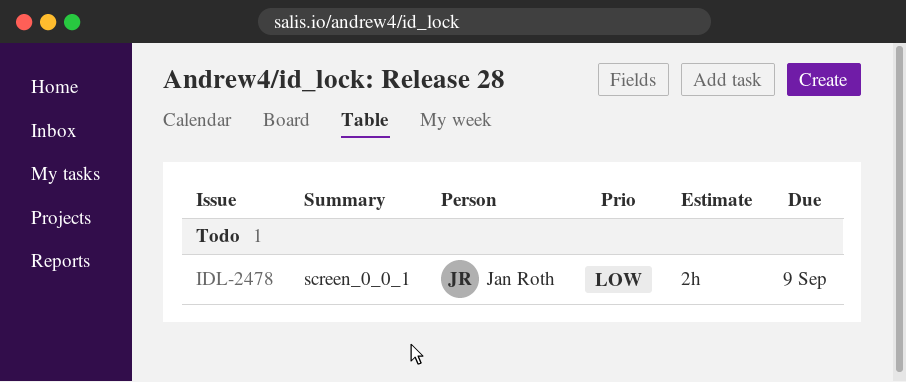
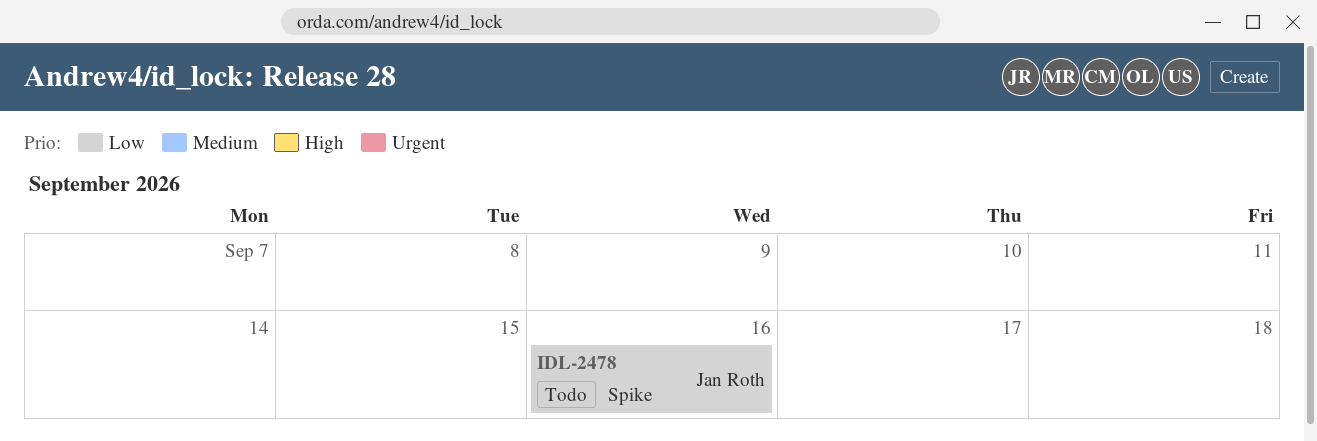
IDL-2478, due: Sep 9 -> Sep 16

